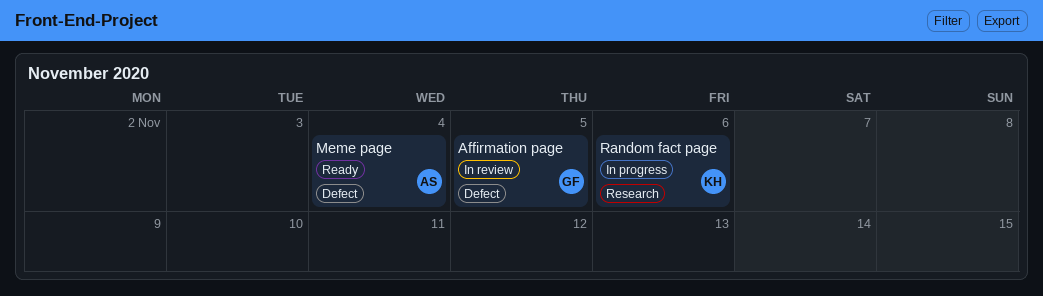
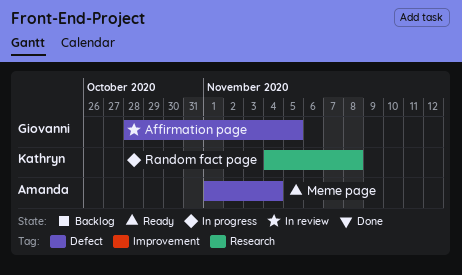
Random fact page, due: Nov 6 -> Nov 8

